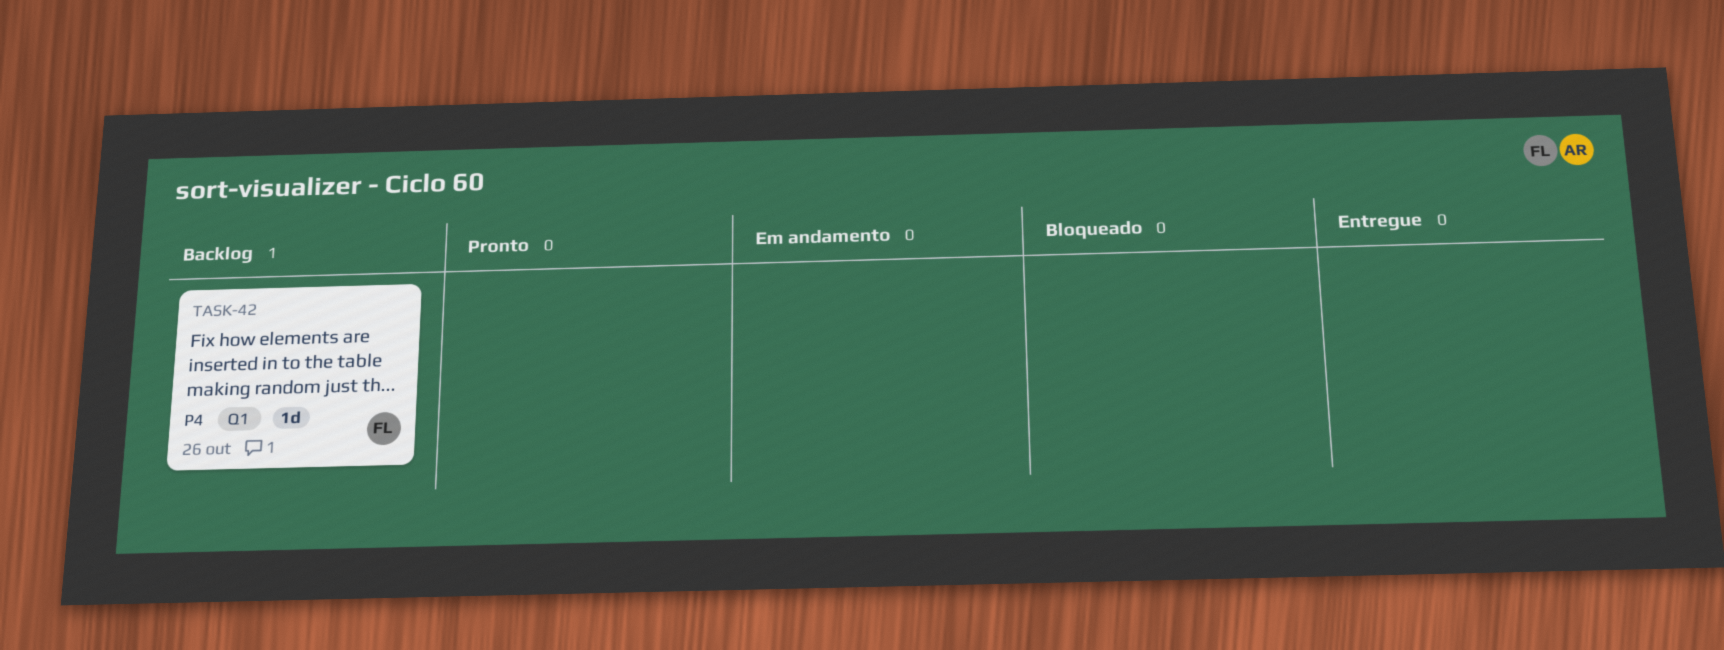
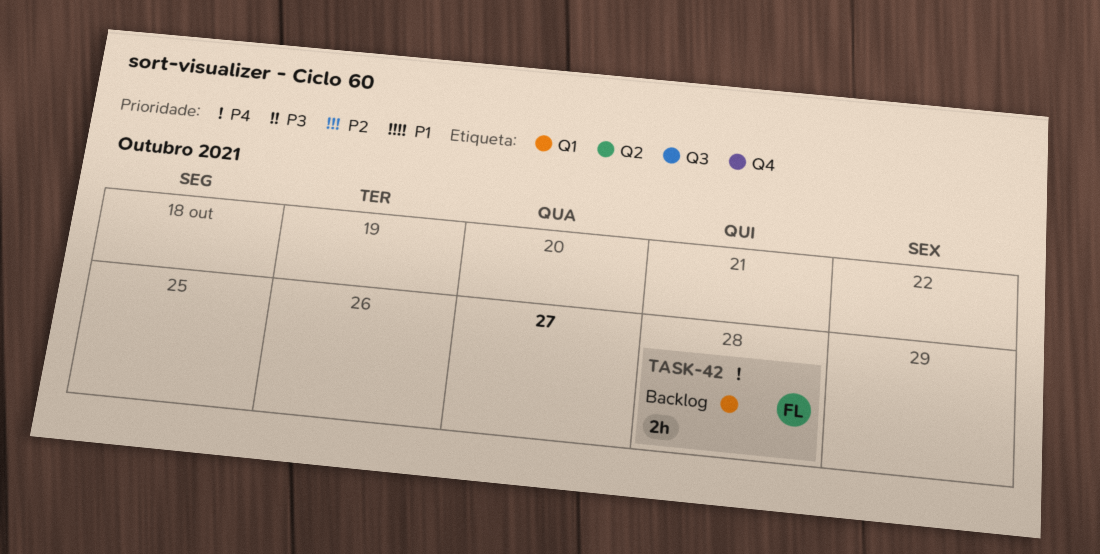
TASK-42, estimate: 1d -> 2h
TASK-42, due: Oct 26 -> Oct 28

